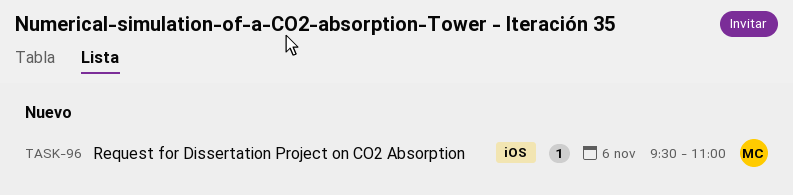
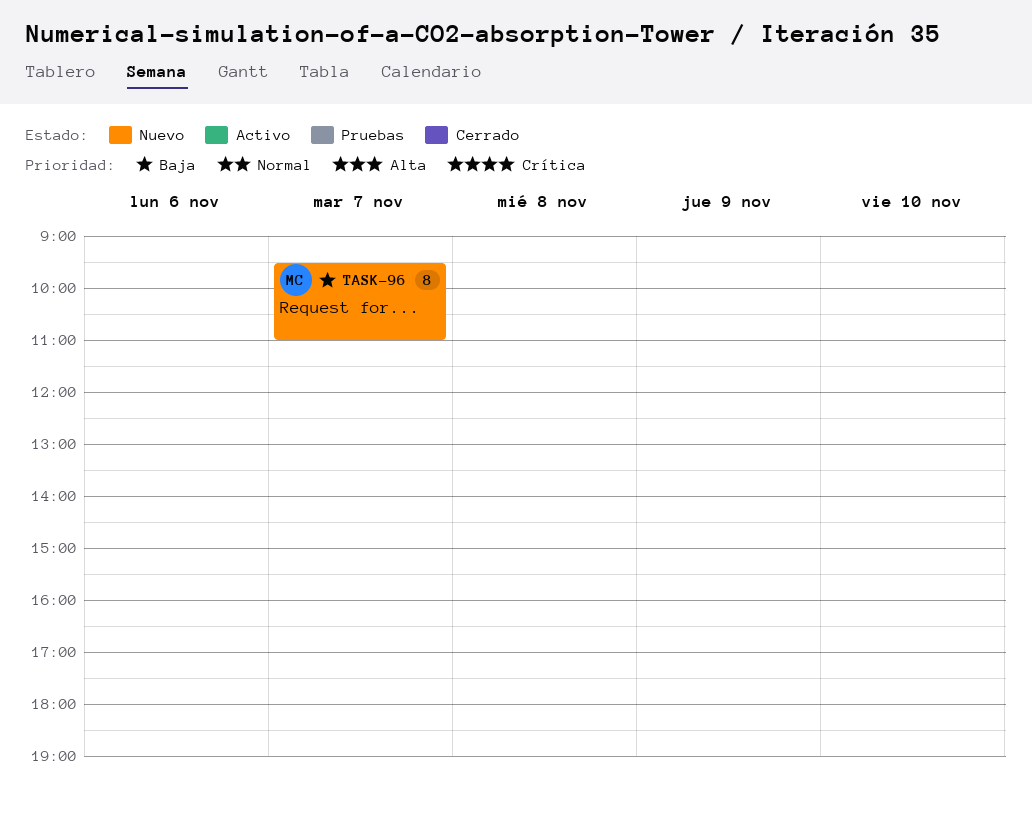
TASK-96, estimate: 1 -> 8
TASK-96, day: Nov 6 -> Nov 7

